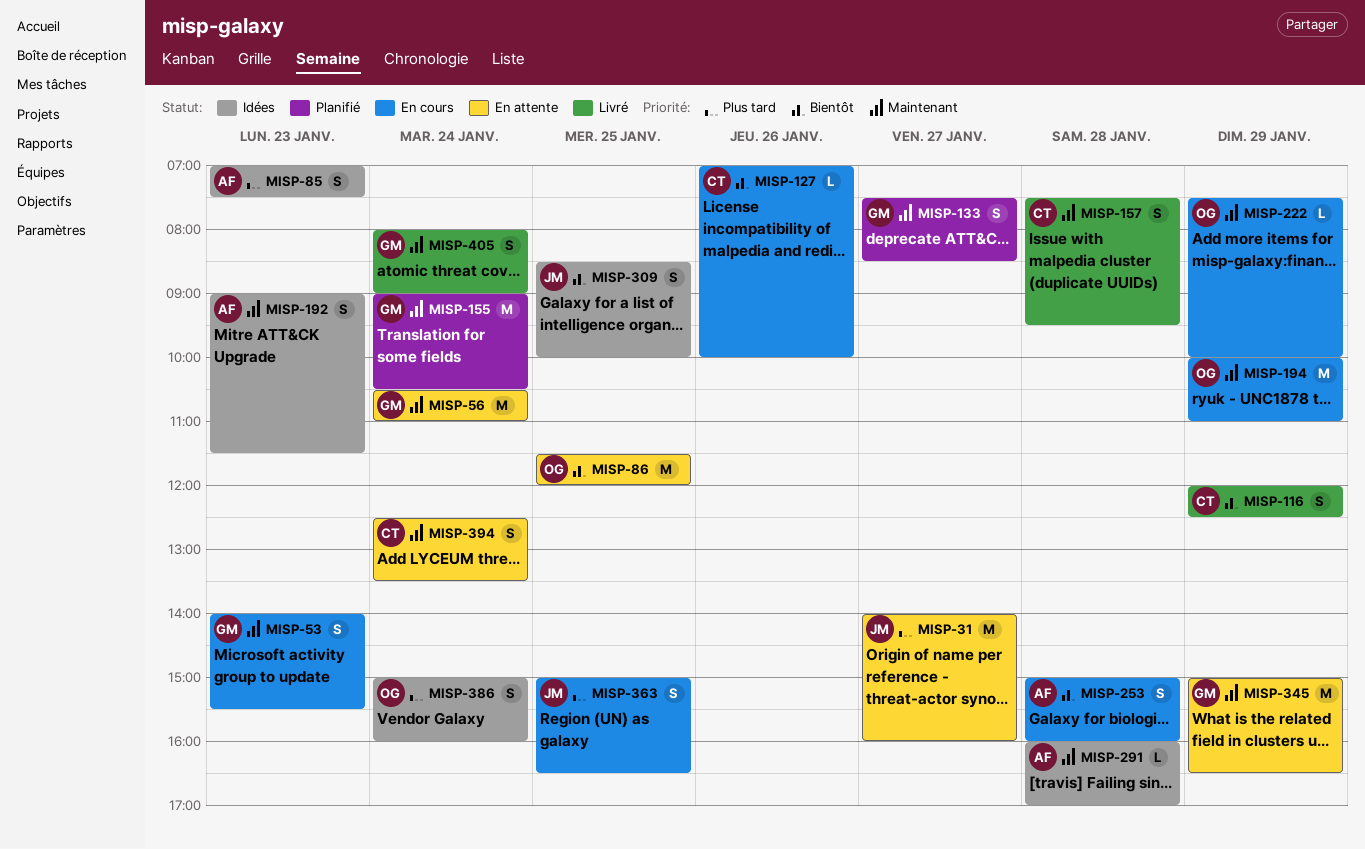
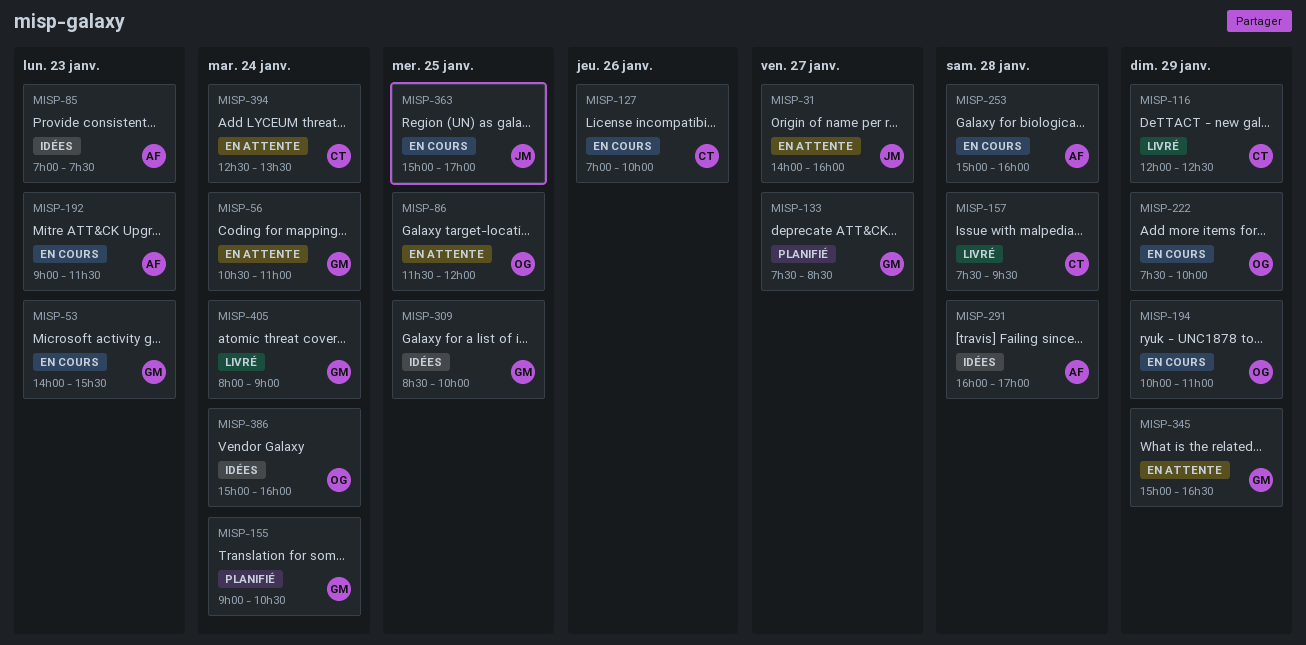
MISP-192, status: Idées -> En cours
MISP-309, owner: JM -> GM
MISP-363, ends: 16:30 -> 17:00

